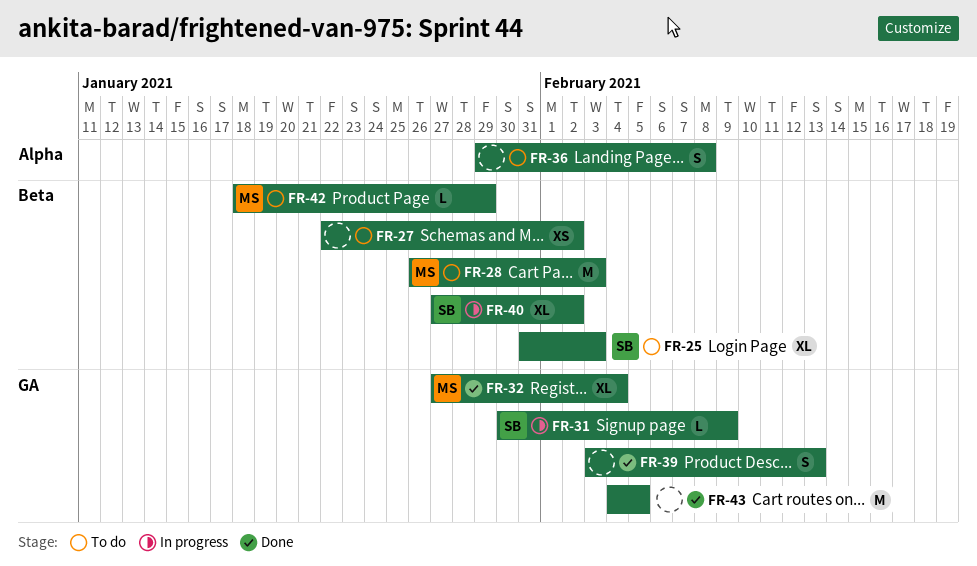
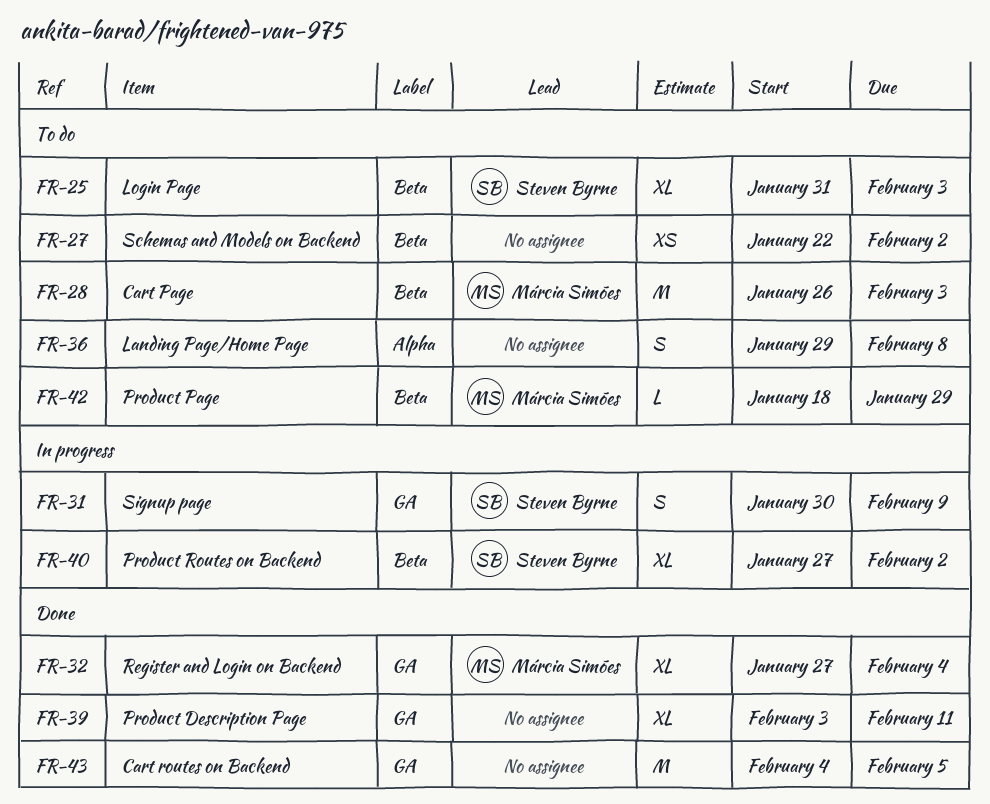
FR-31, estimate: L -> S
FR-39, estimate: S -> XL
FR-39, due: Feb 13 -> Feb 11

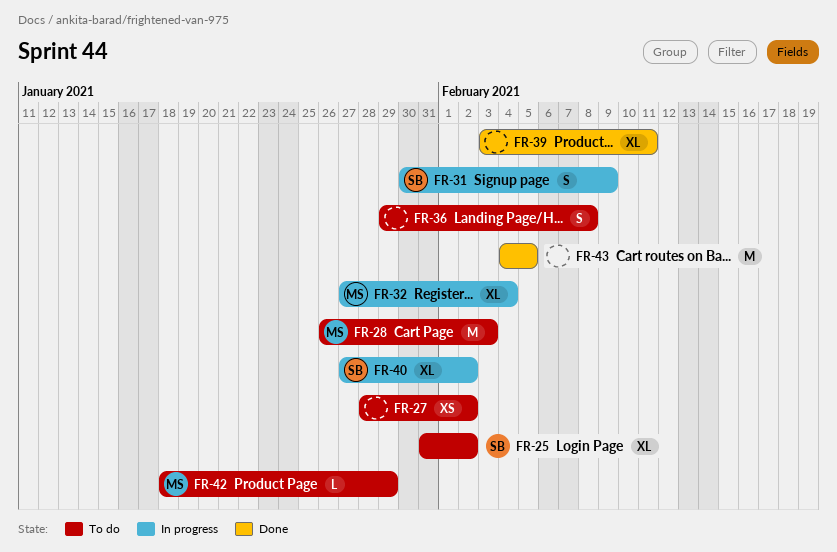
FR-25, due: Feb 3 -> Feb 2
FR-27, start: Jan 22 -> Jan 28
FR-32, status: Done -> In progress

